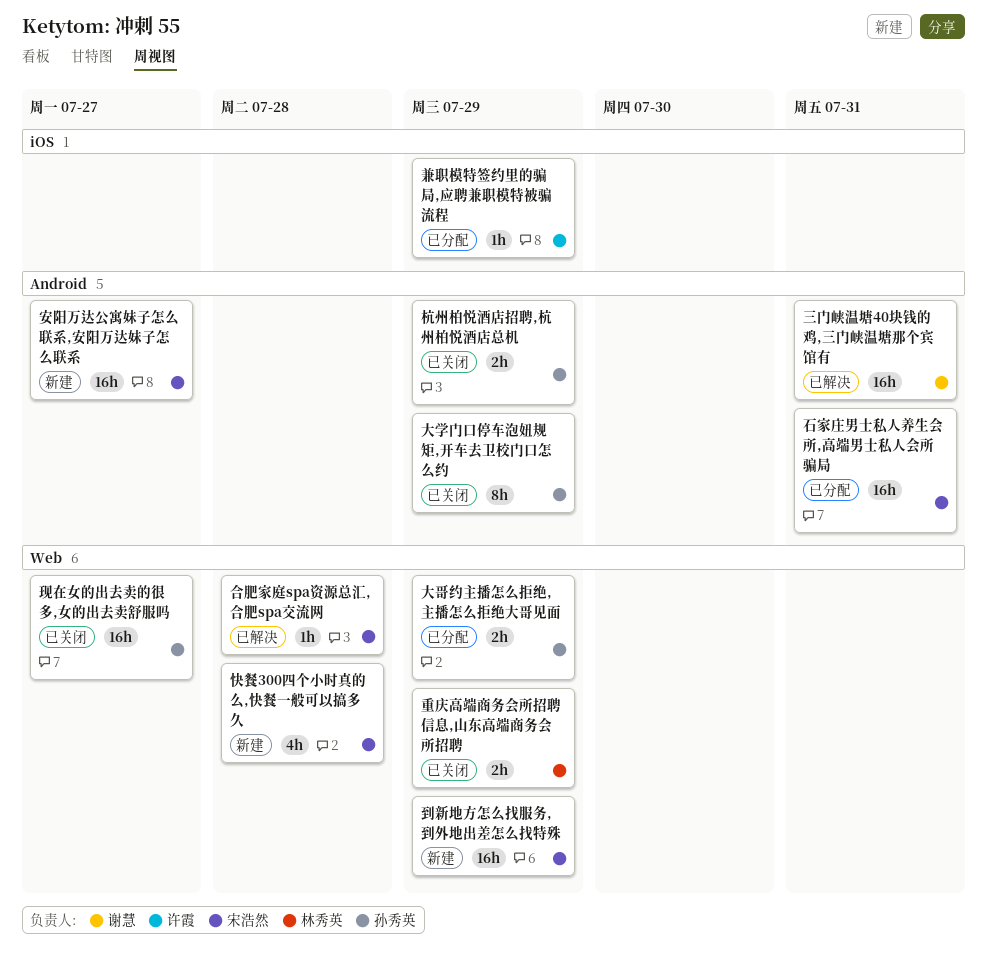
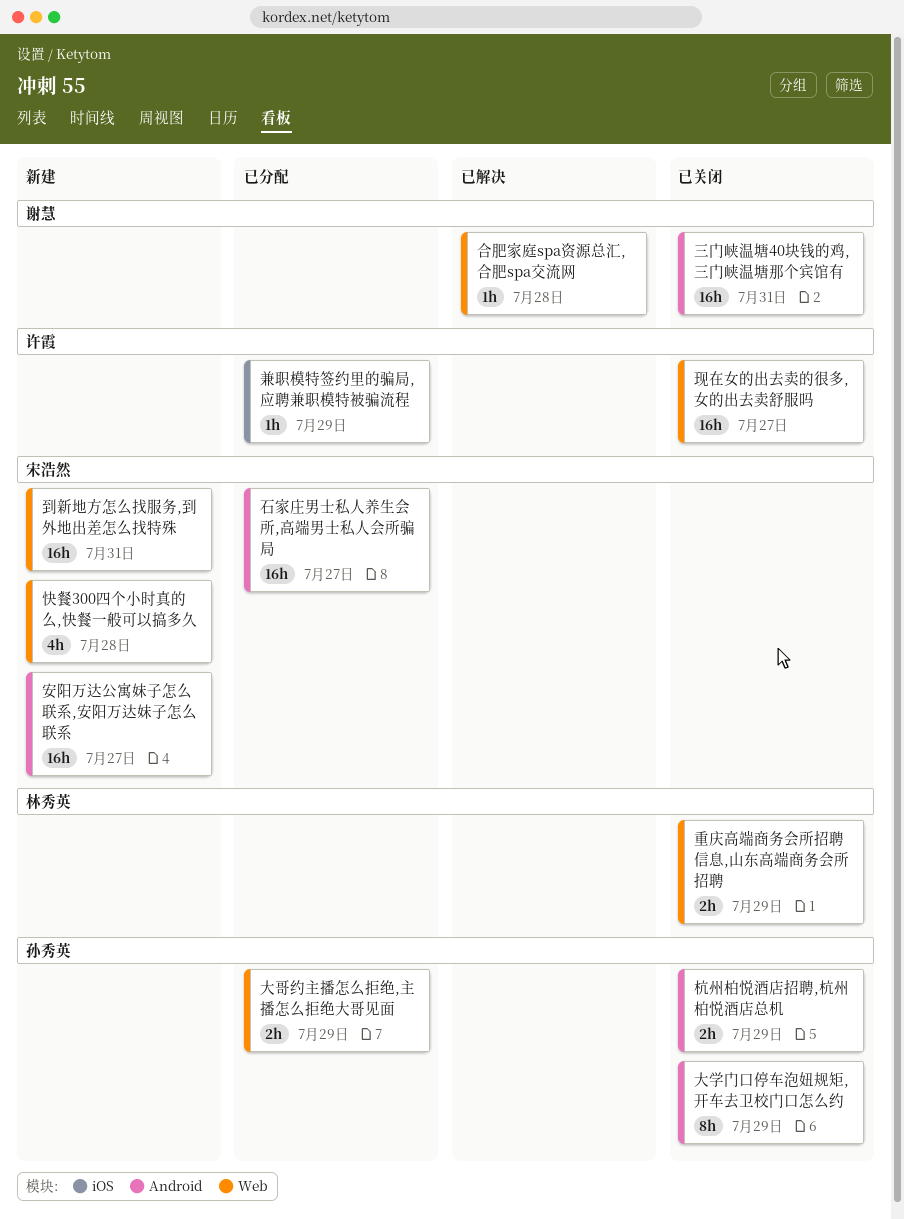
三门峡温塘40块钱的鸡,三门峡温塘那个宾馆有, status: 已解决 -> 已关闭
到新地方怎么找服务,到外地出差怎么找特殊, due: Jul 29 -> Jul 31
合肥家庭spa资源总汇,合肥spa交流网, owner: 宋浩然 -> 谢慧
现在女的出去卖的很多,女的出去卖舒服吗, owner: 孙秀英 -> 许霞
石家庄男士私人养生会所,高端男士私人会所骗局, due: Jul 31 -> Jul 27

